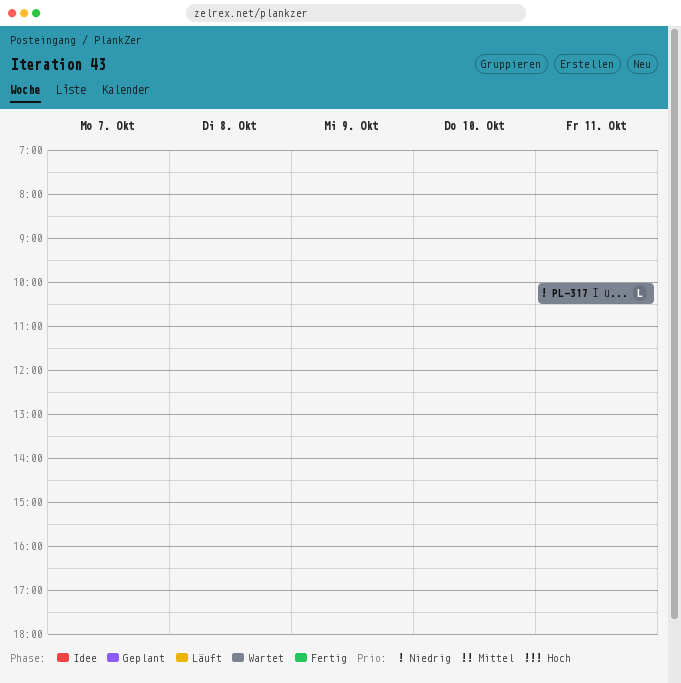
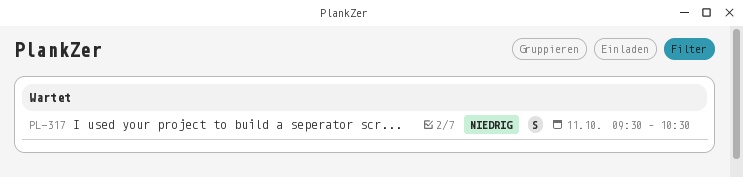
PL-317, estimate: L -> S
PL-317, begins: 10:00 -> 09:30

